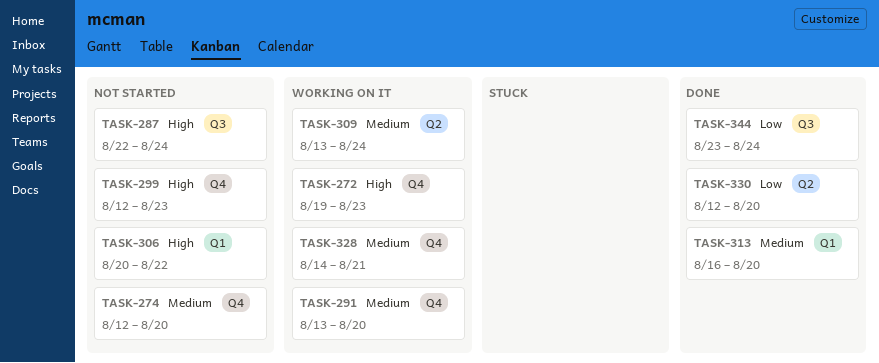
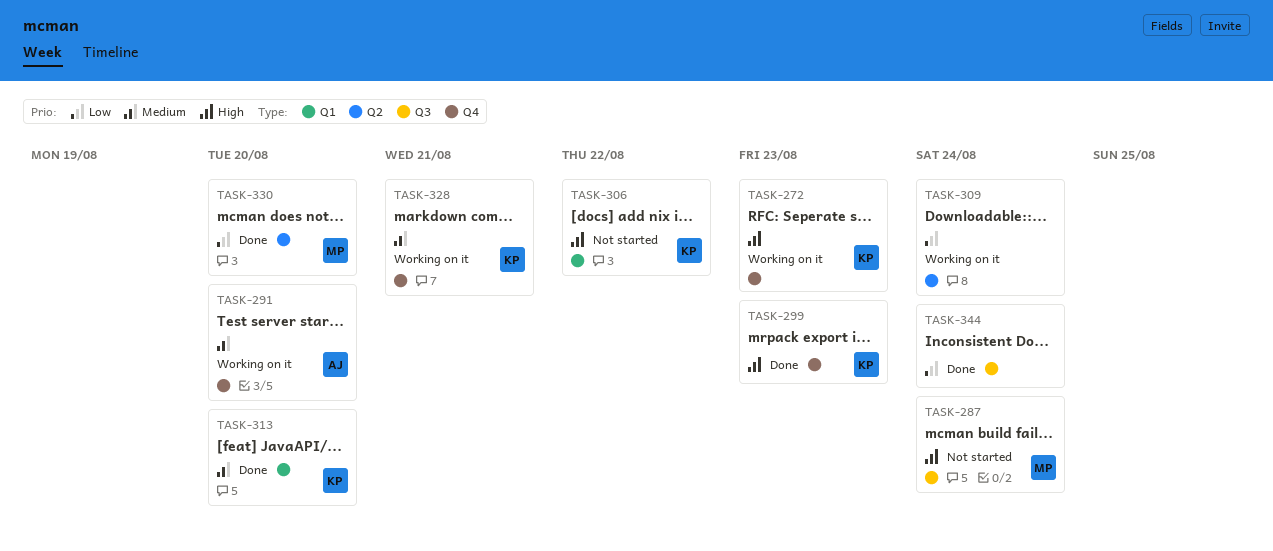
TASK-274: present -> none
TASK-299, status: Not started -> Done
TASK-309, priority: Medium -> Low

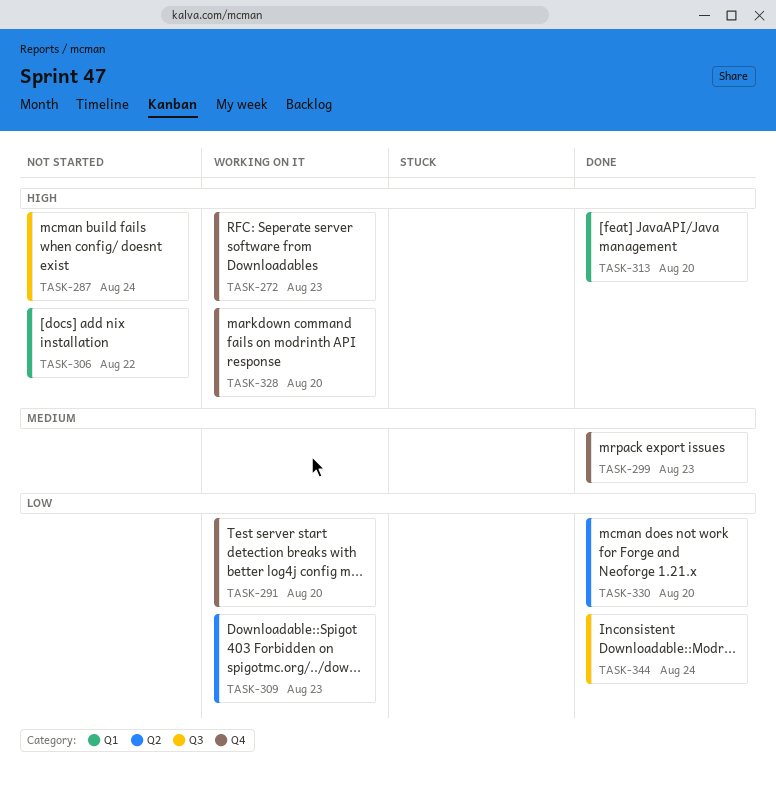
TASK-291, priority: Medium -> Low
TASK-299, priority: High -> Medium
TASK-309, due: Aug 24 -> Aug 23
TASK-313, priority: Medium -> High
TASK-328, priority: Medium -> High
TASK-328, due: Aug 21 -> Aug 20

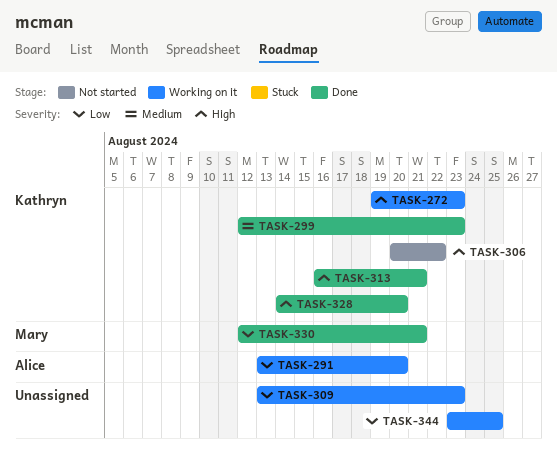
TASK-287: present -> none
TASK-313, due: Aug 20 -> Aug 21
TASK-328, status: Working on it -> Done
TASK-330, due: Aug 20 -> Aug 21
TASK-344, status: Done -> Working on it
TASK-344, due: Aug 24 -> Aug 25

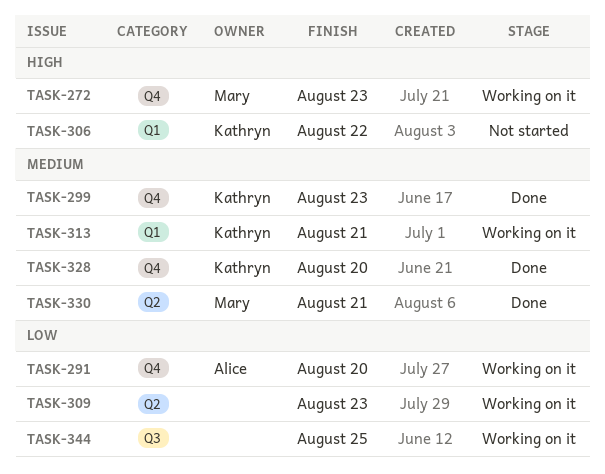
TASK-272, owner: Kathryn -> Mary
TASK-313, status: Done -> Working on it
TASK-313, priority: High -> Medium
TASK-328, priority: High -> Medium
TASK-330, priority: Low -> Medium

